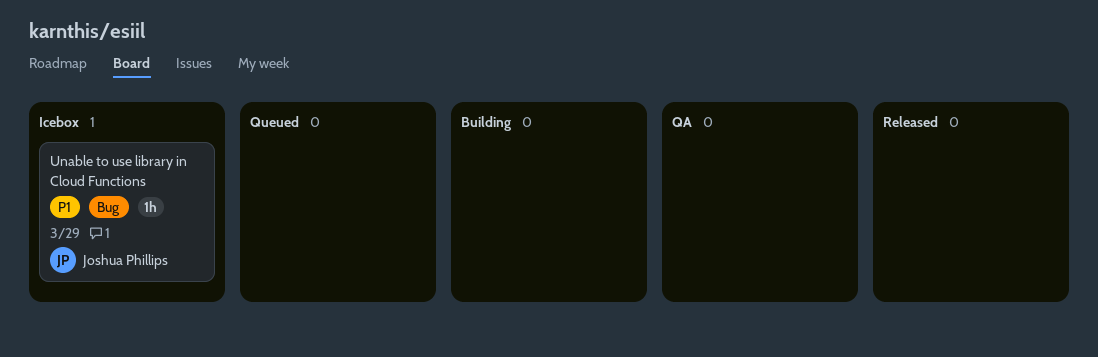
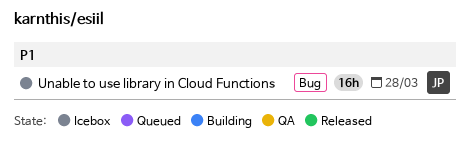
Unable to use library in Cloud Functions, estimate: 1h -> 16h
Unable to use library in Cloud Functions, due: Mar 29 -> Mar 28

